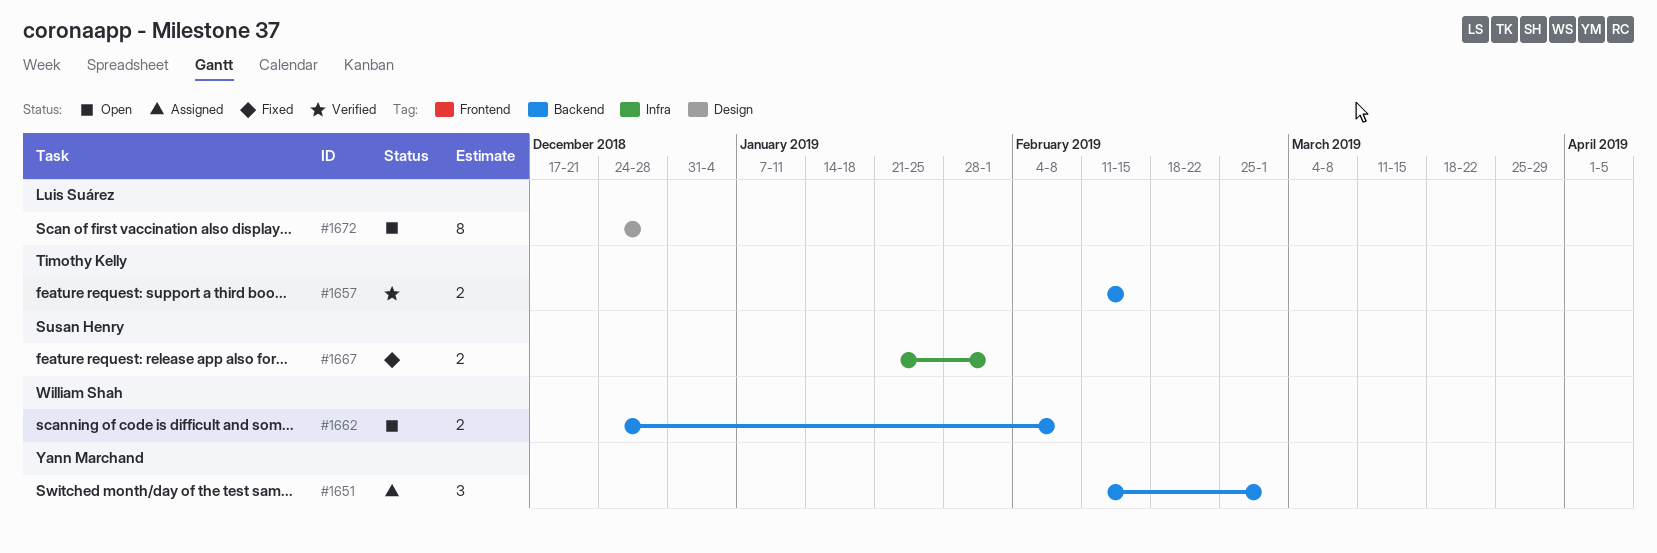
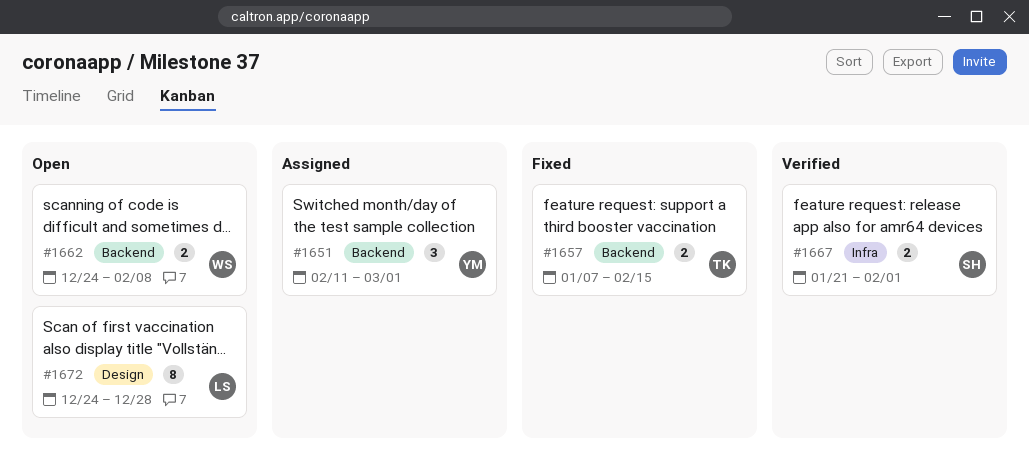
#1657, status: Verified -> Fixed
#1657, start: Feb 11 -> Jan 7
#1667, status: Fixed -> Verified

